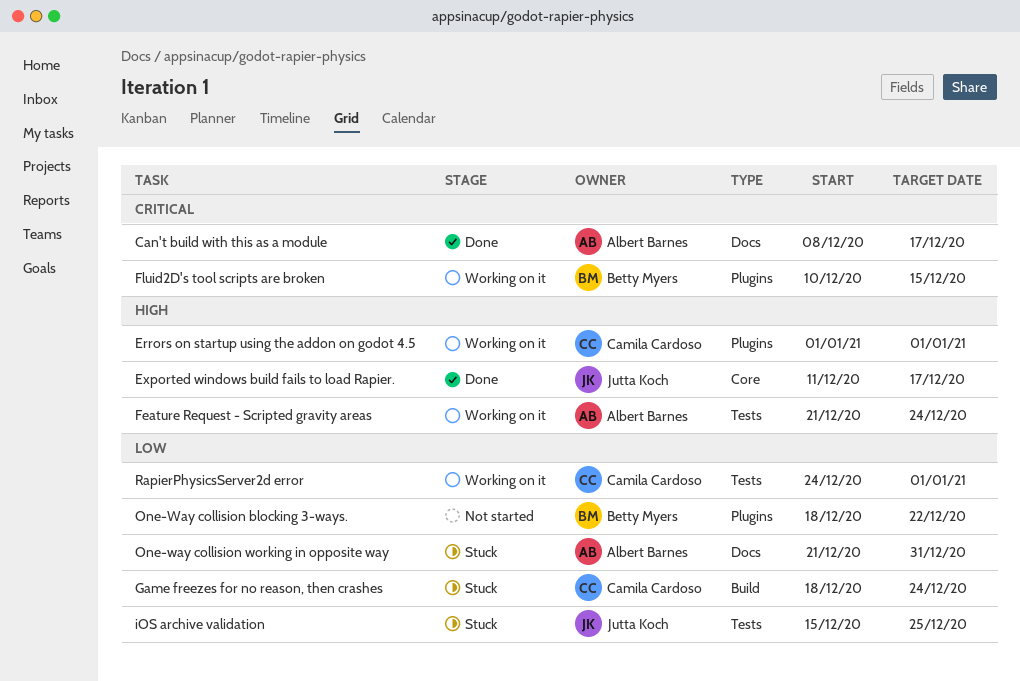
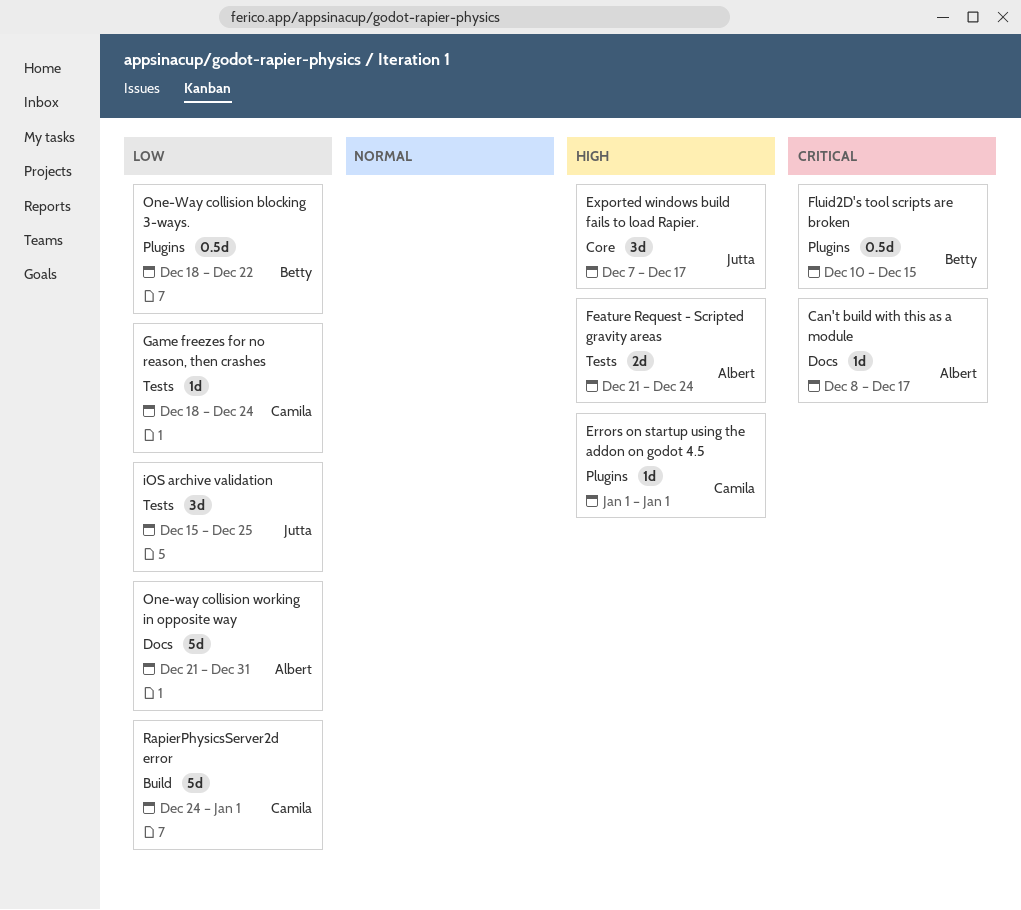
Exported windows build fails to load Rapier., start: Dec 11 -> Dec 7
Game freezes for no reason, then crashes, label: Build -> Tests
RapierPhysicsServer2d error, label: Tests -> Build

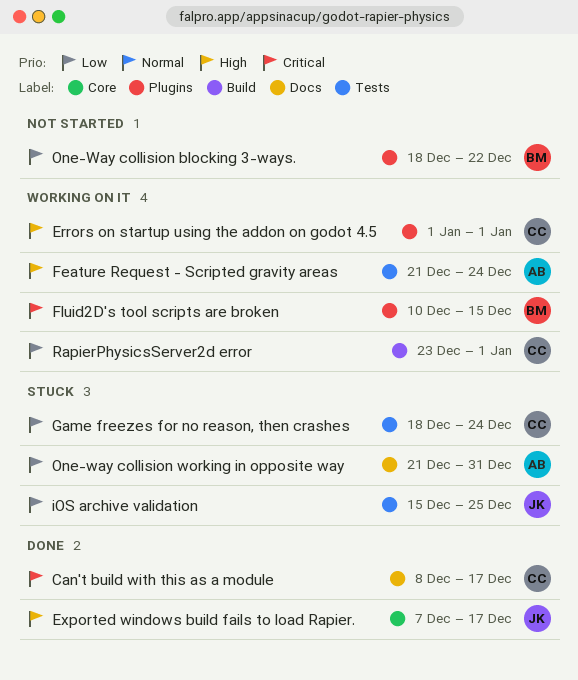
Can't build with this as a module, owner: Albert -> Camila
RapierPhysicsServer2d error, start: Dec 24 -> Dec 23

